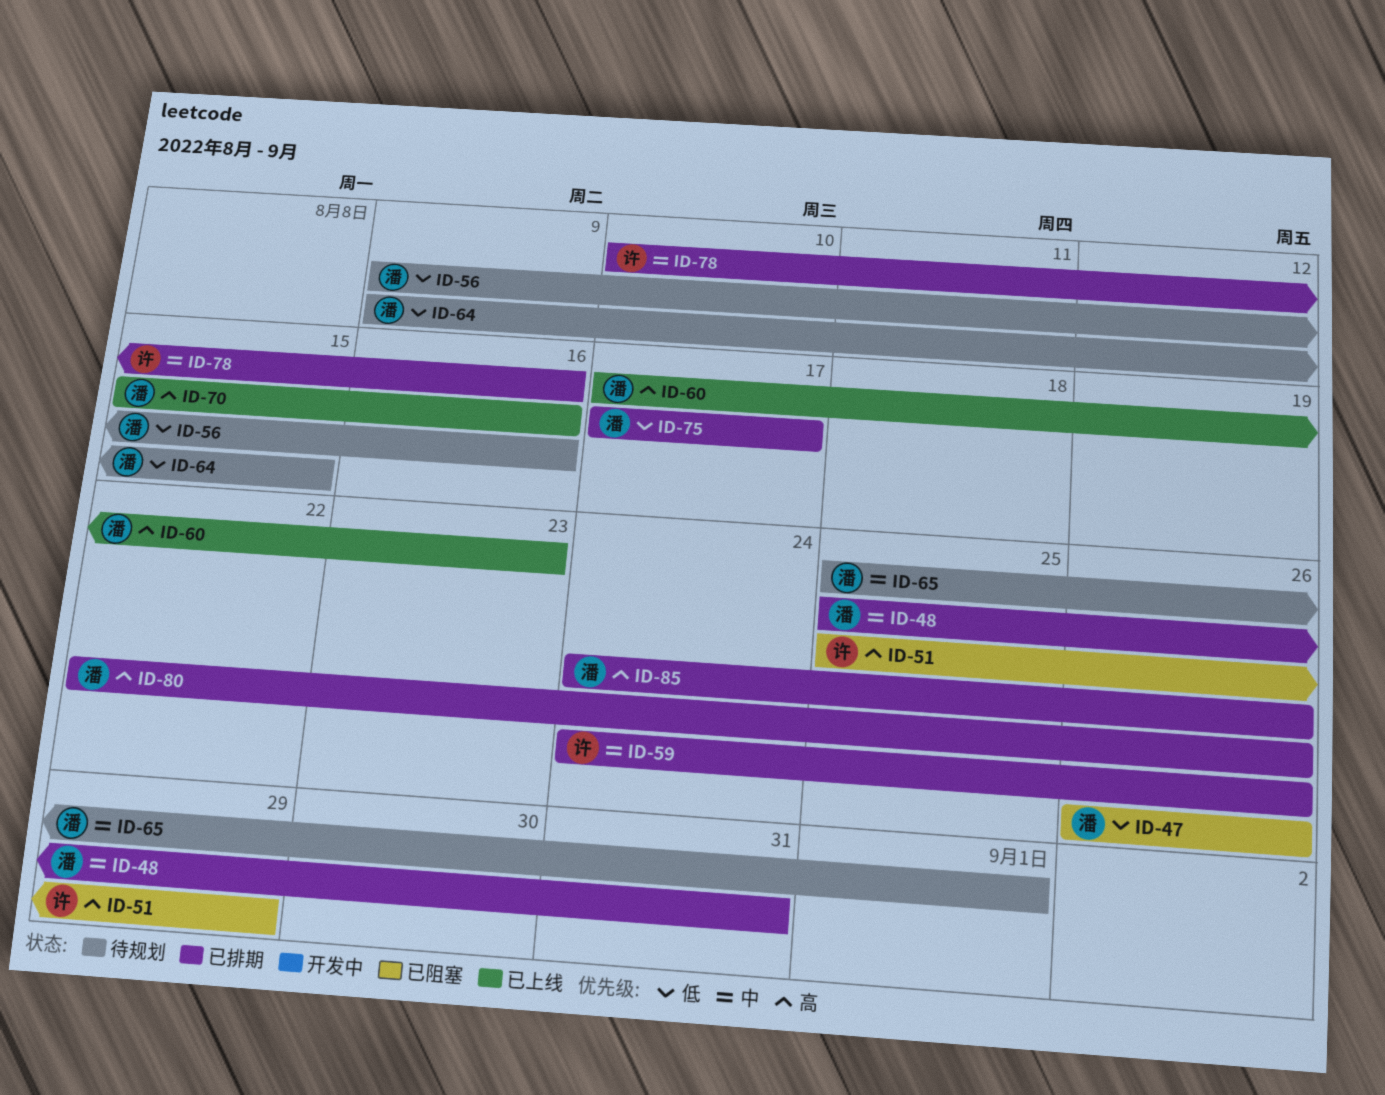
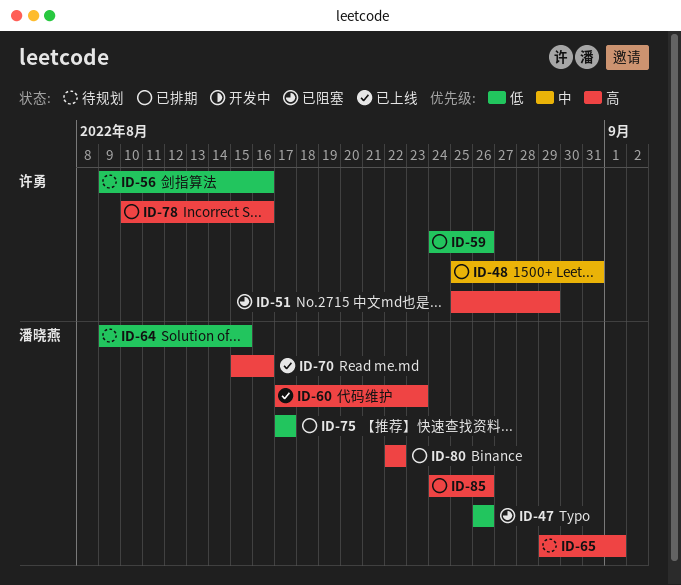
ID-48, owner: 潘晓燕 -> 许勇
ID-56, owner: 潘晓燕 -> 许勇
ID-59, priority: 中 -> 低
ID-65, priority: 中 -> 高
ID-65, start: Aug 25 -> Aug 29
ID-78, priority: 中 -> 高
ID-80, due: Aug 26 -> Aug 22

